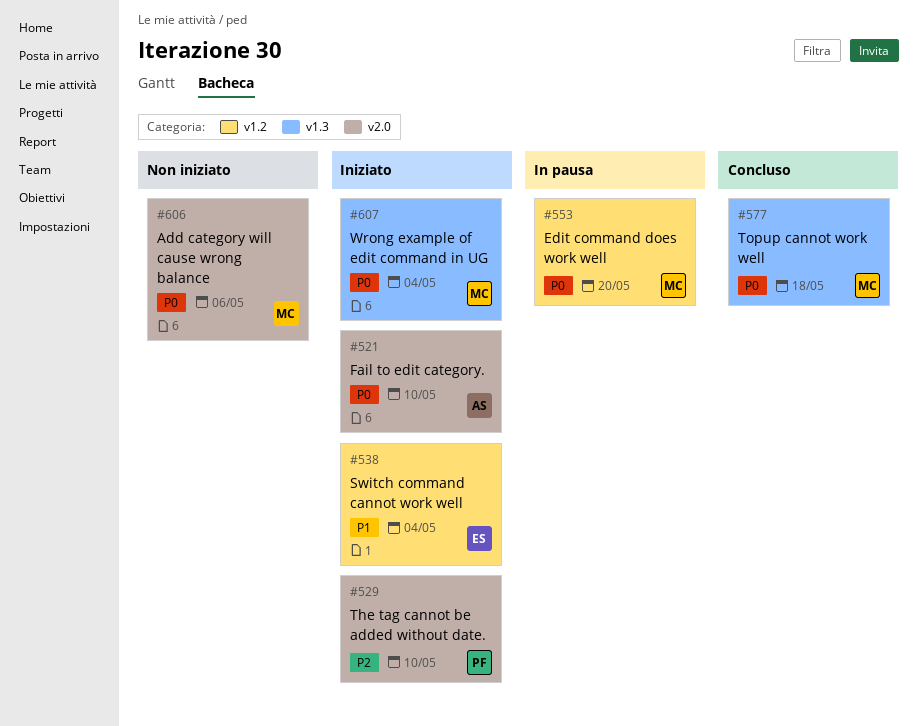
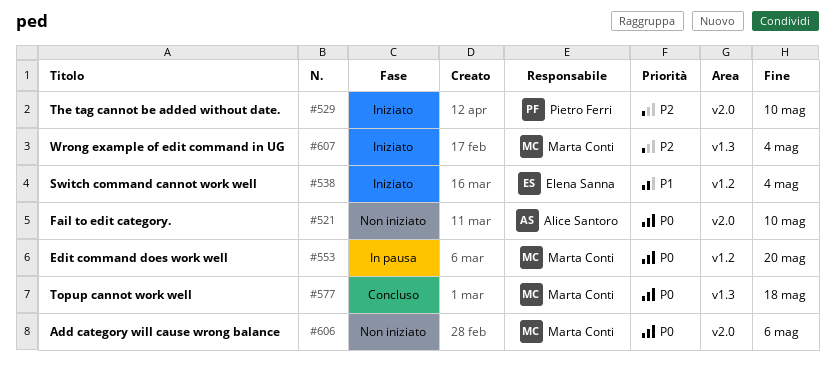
#521, status: Iniziato -> Non iniziato
#607, priority: P0 -> P2

